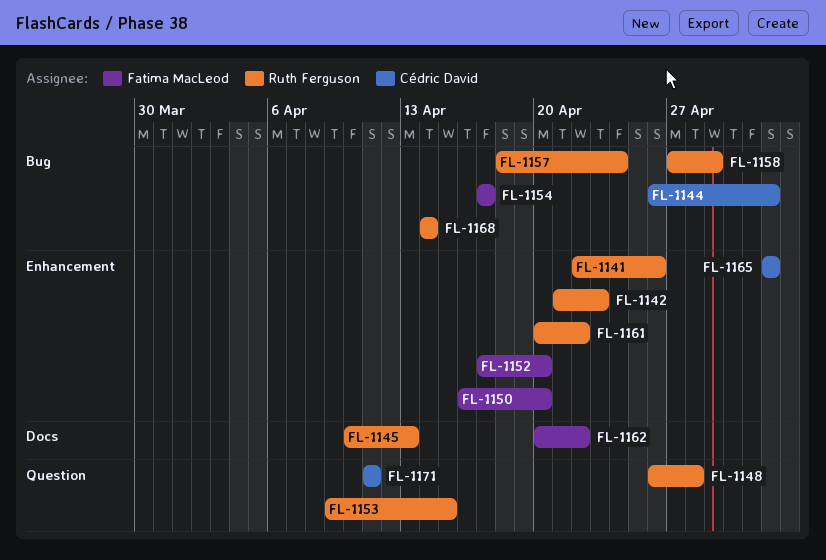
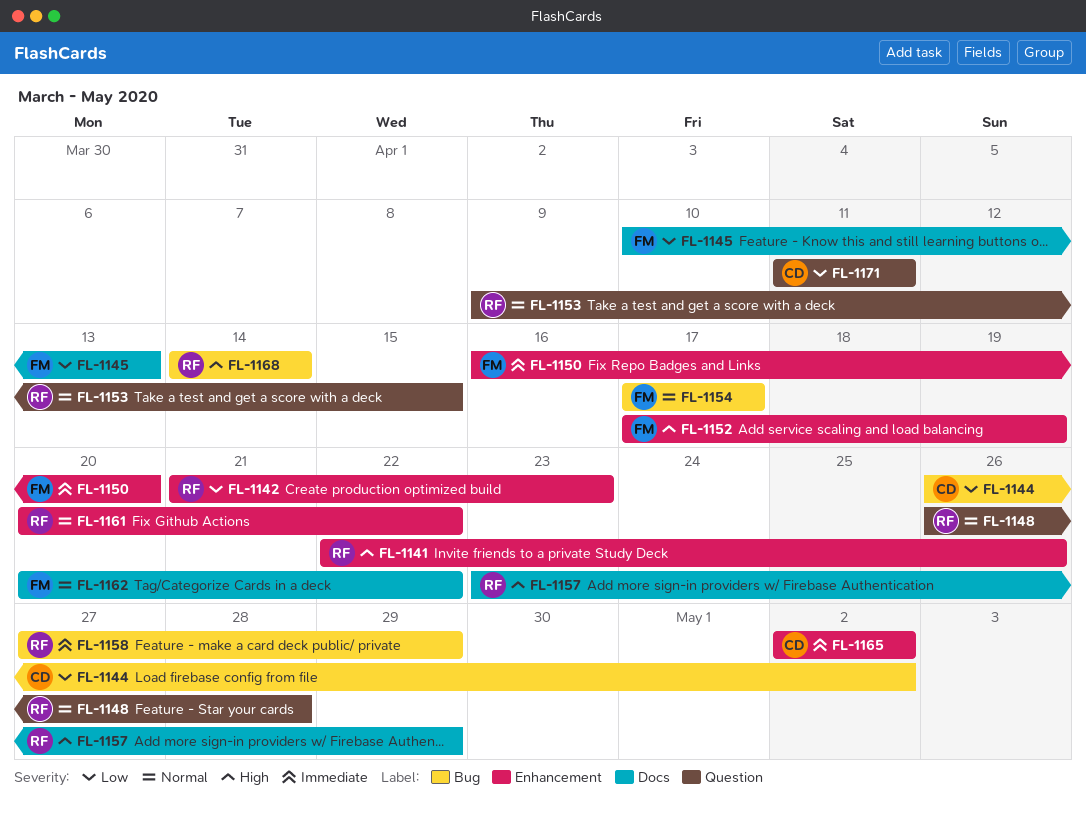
FL-1145, owner: Ruth Ferguson -> Fatima MacLeod
FL-1152, due: Apr 20 -> Apr 19
FL-1157, label: Bug -> Docs
FL-1157, start: Apr 18 -> Apr 23
FL-1157, due: Apr 24 -> Apr 29

